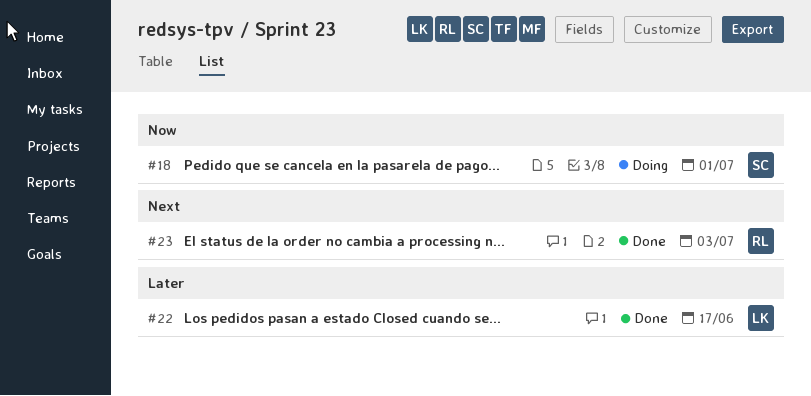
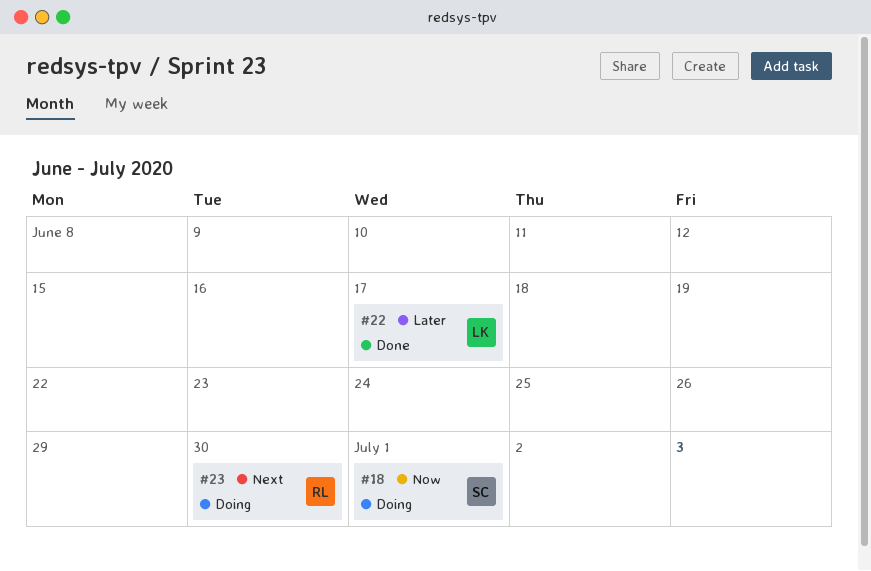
#23, status: Done -> Doing
#23, due: Jul 3 -> Jun 30

